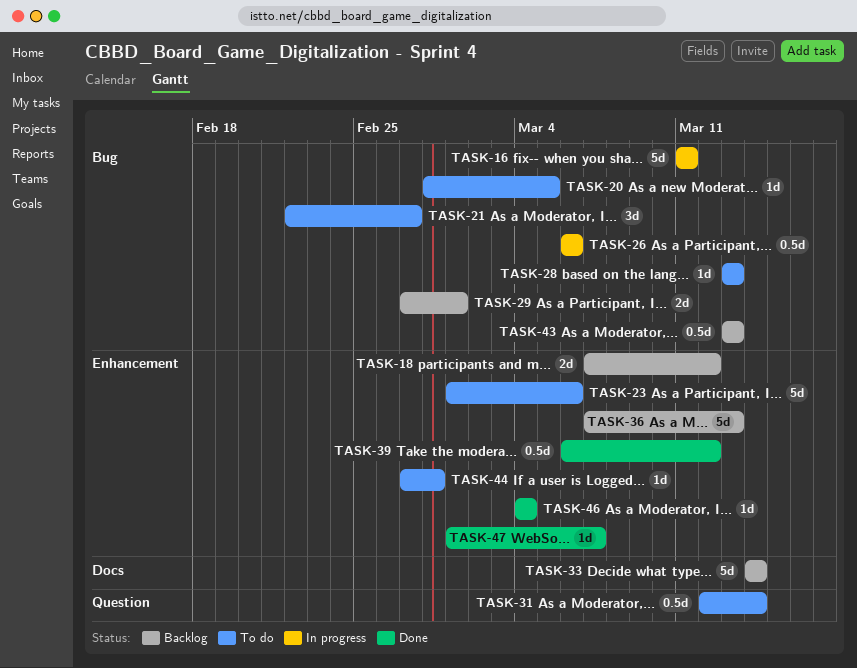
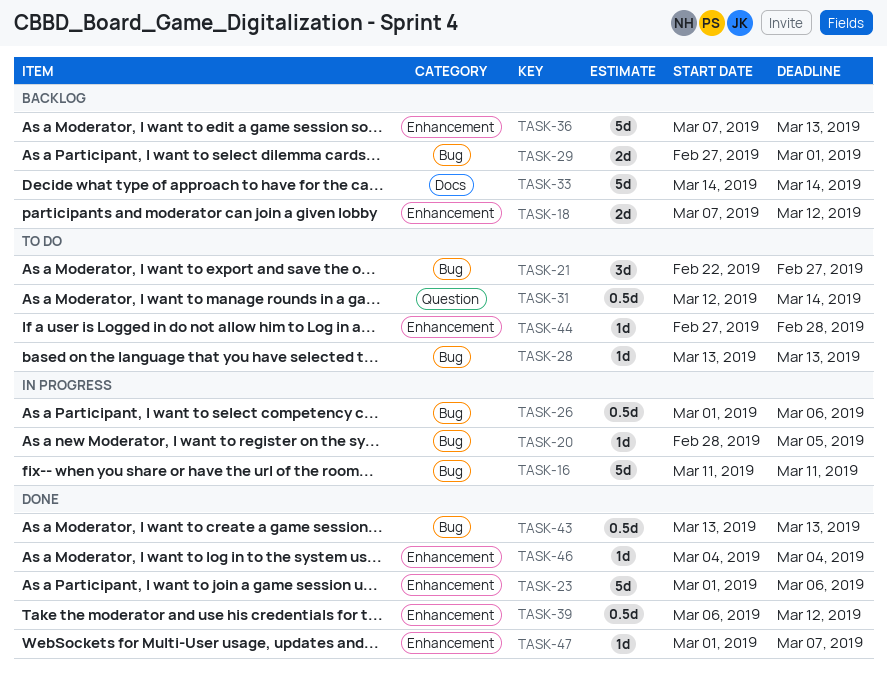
TASK-20, status: To do -> In progress
TASK-23, status: To do -> Done
TASK-26, start: Mar 6 -> Mar 1
TASK-43, status: Backlog -> Done

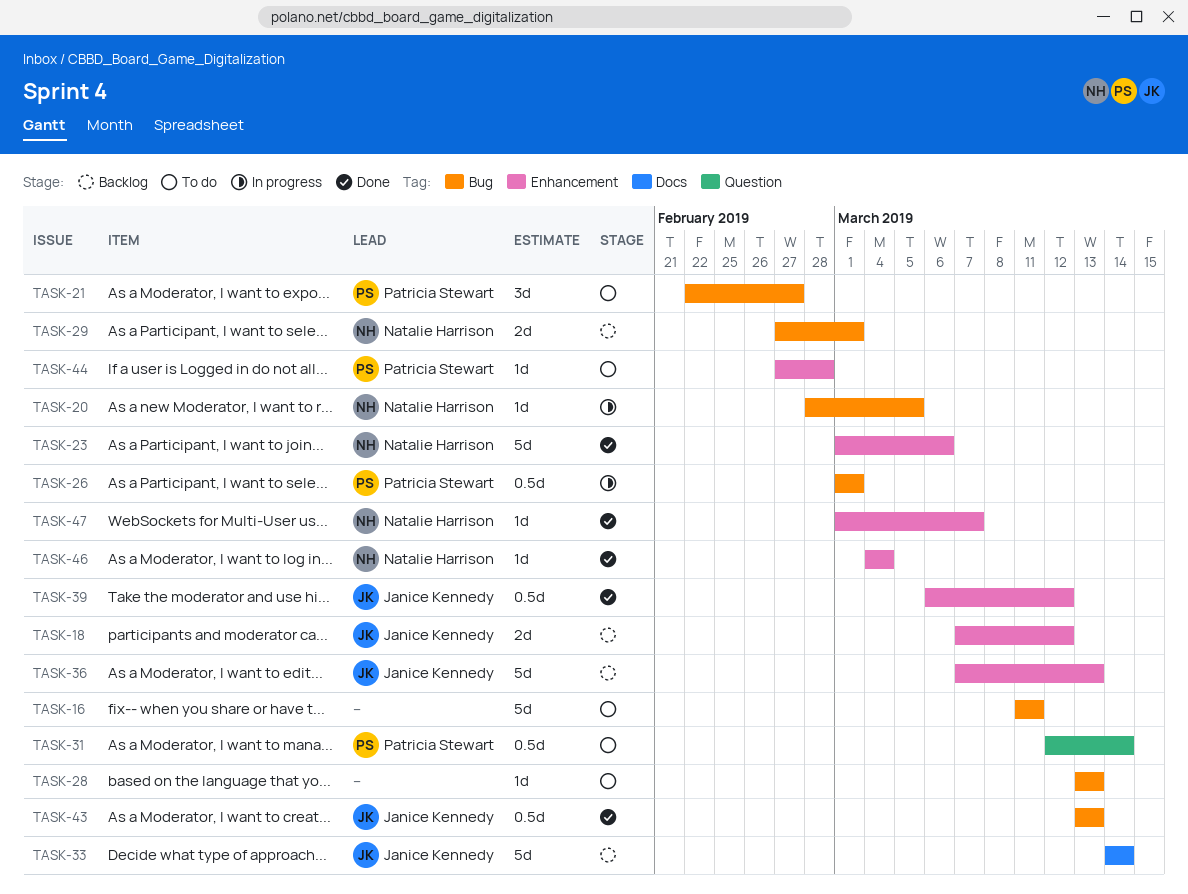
TASK-16, status: In progress -> To do
TASK-26, due: Mar 6 -> Mar 1

